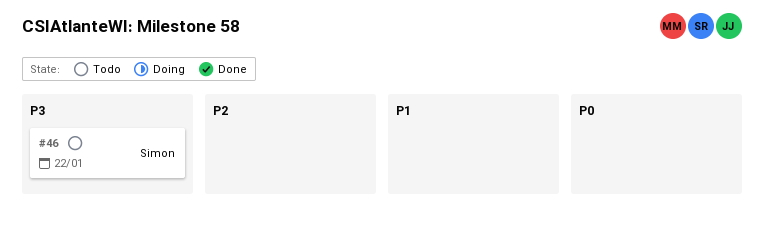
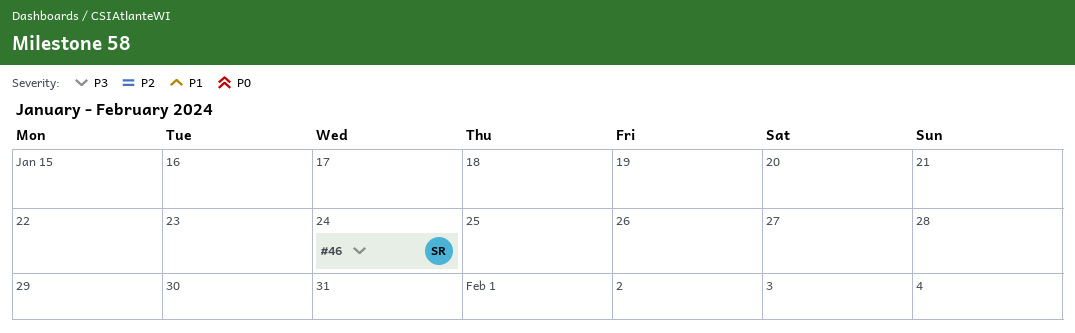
#46, due: Jan 22 -> Jan 24

